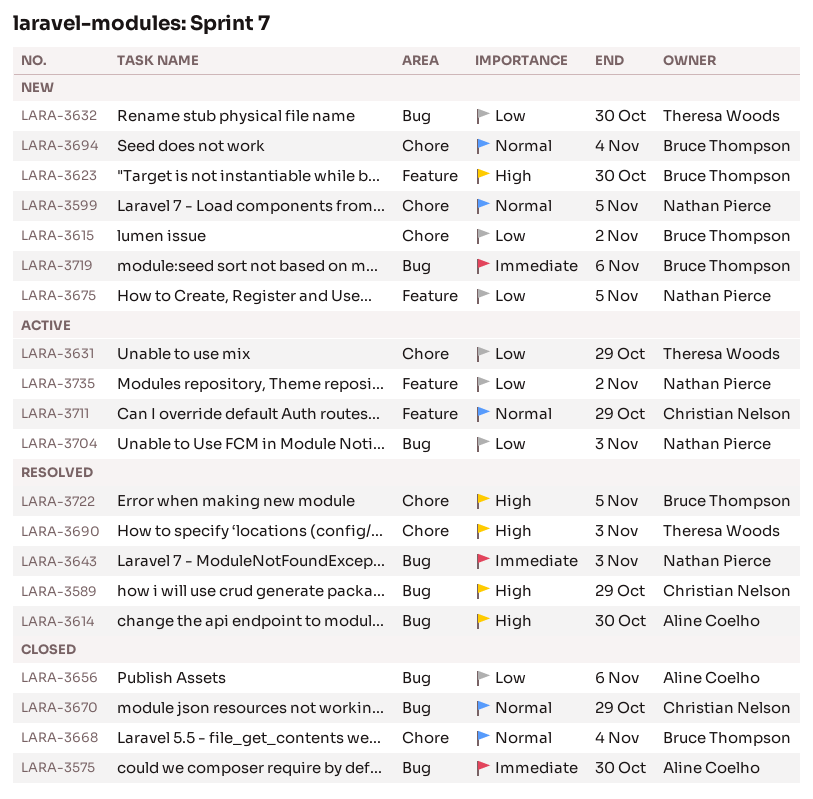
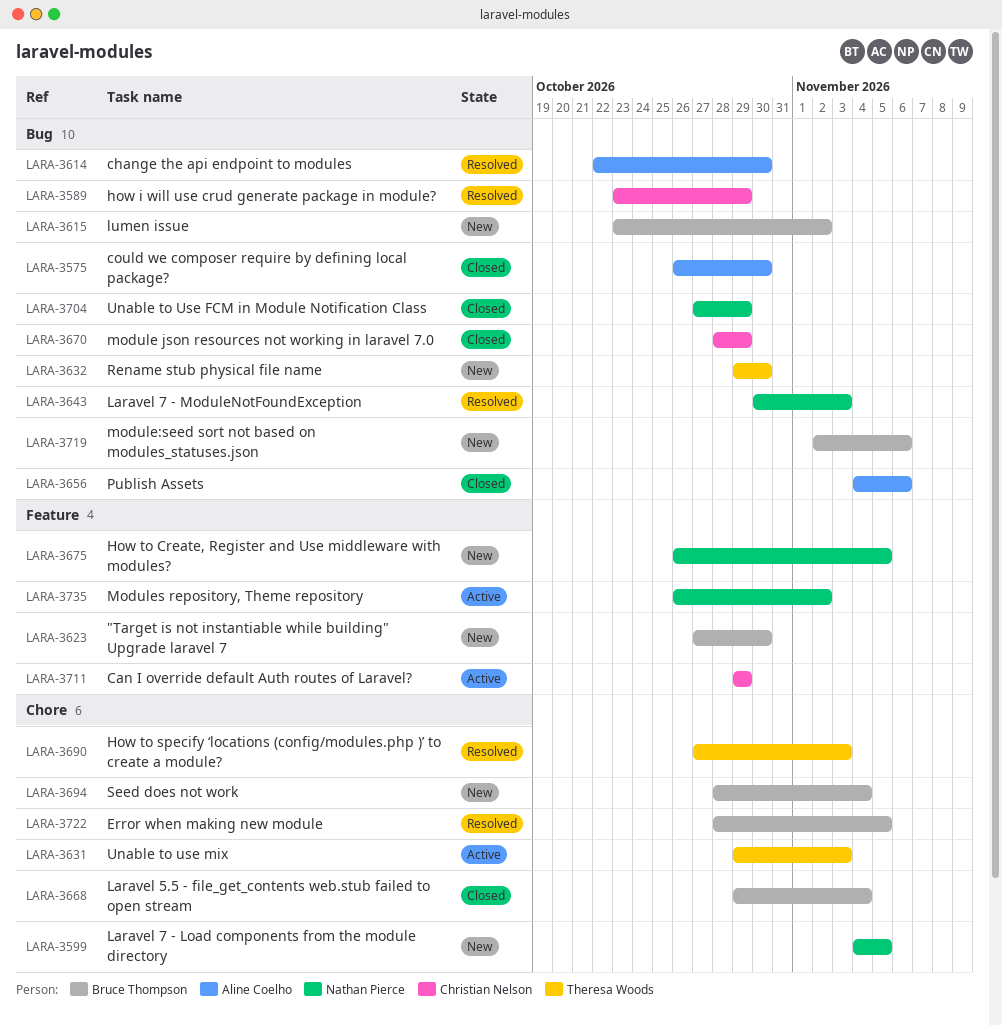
LARA-3615, label: Chore -> Bug
LARA-3631, due: Oct 29 -> Nov 3
LARA-3704, status: Active -> Closed
LARA-3704, due: Nov 3 -> Oct 29

